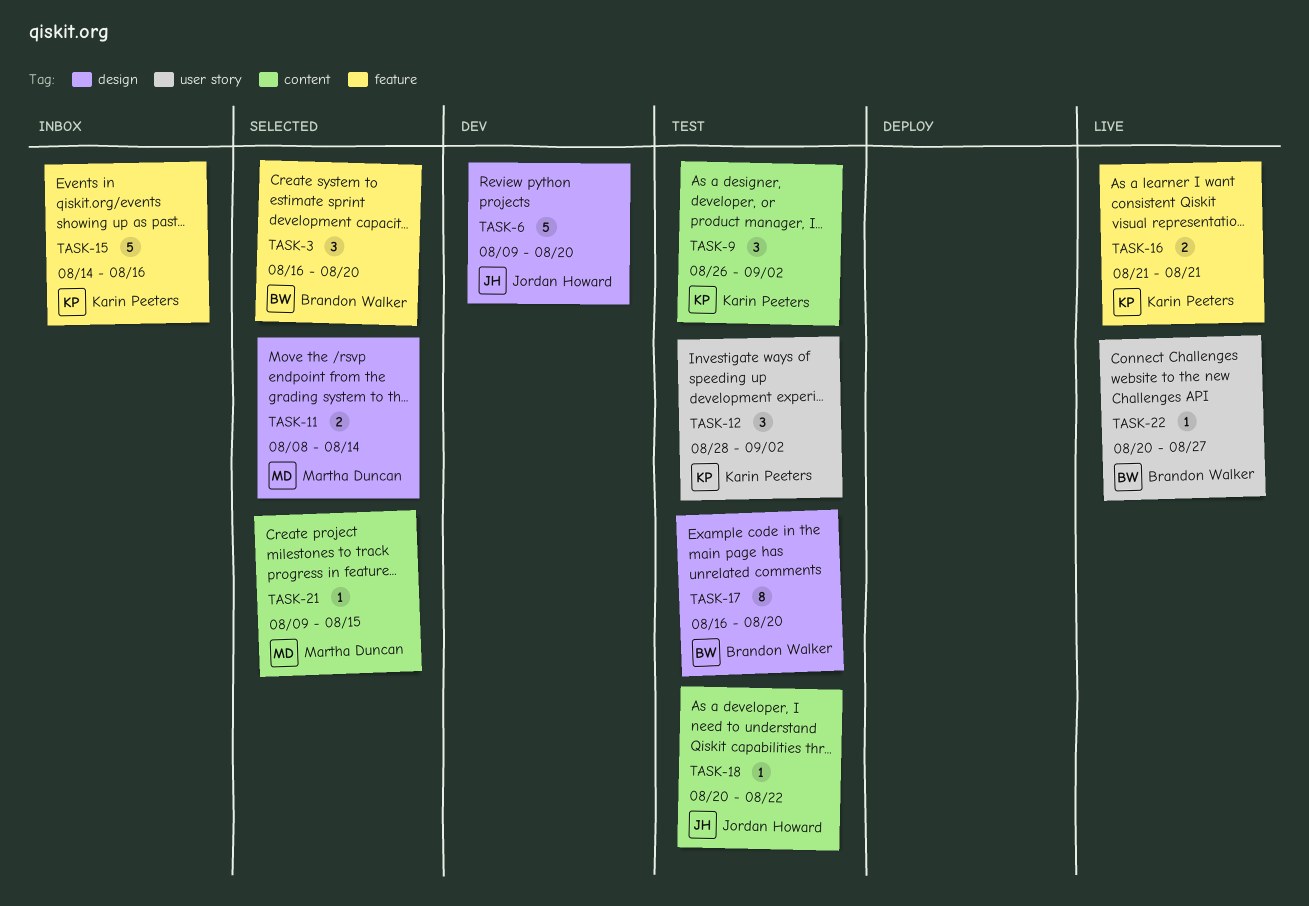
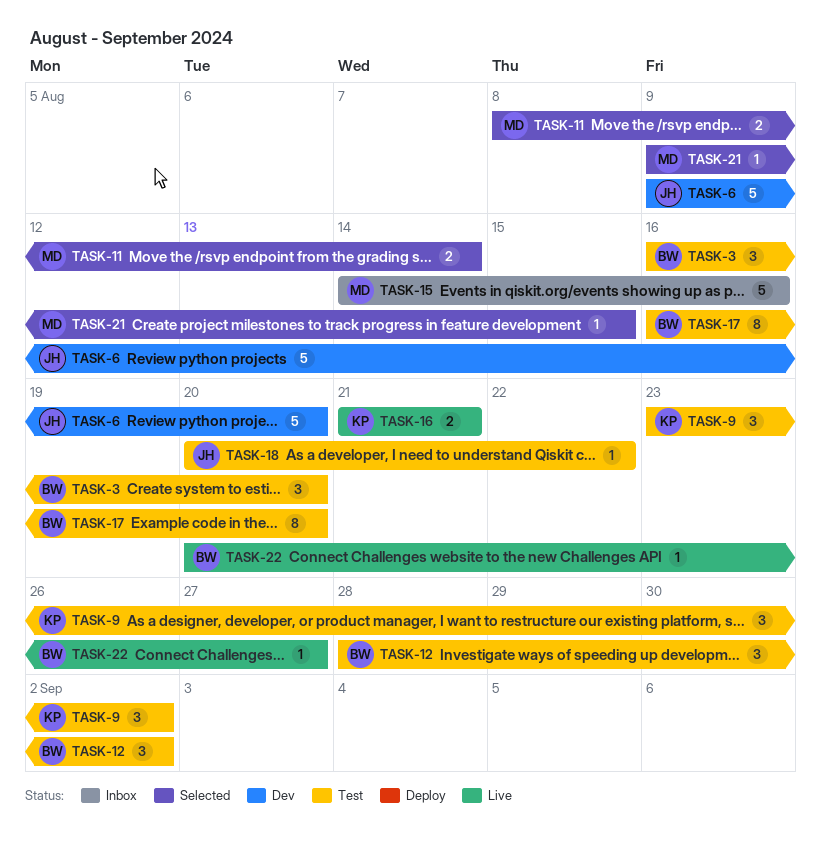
TASK-3, status: Selected -> Test
TASK-9, start: Aug 26 -> Aug 23
TASK-12, owner: Karin Peeters -> Brandon Walker
TASK-15, owner: Karin Peeters -> Martha Duncan

